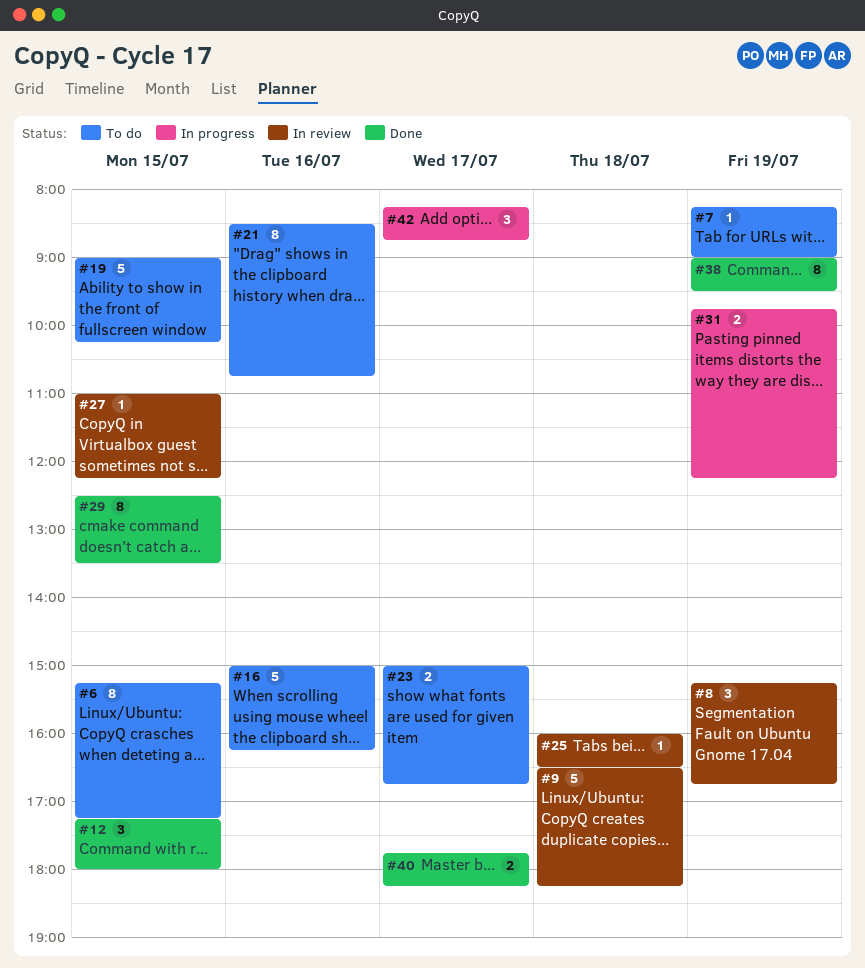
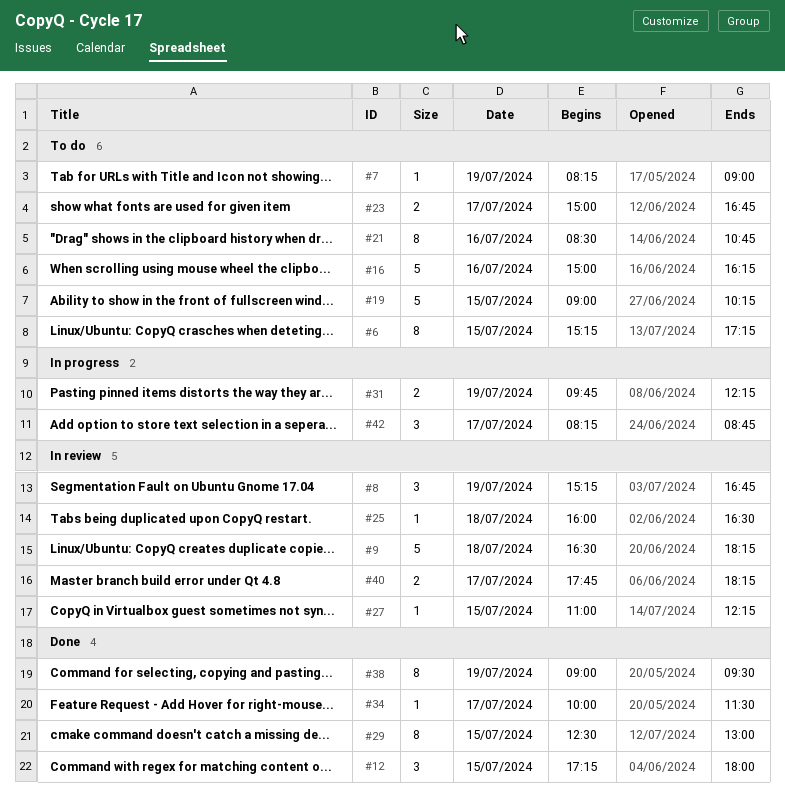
#29, ends: 13:30 -> 13:00
#34: none -> present
#40, status: Done -> In review

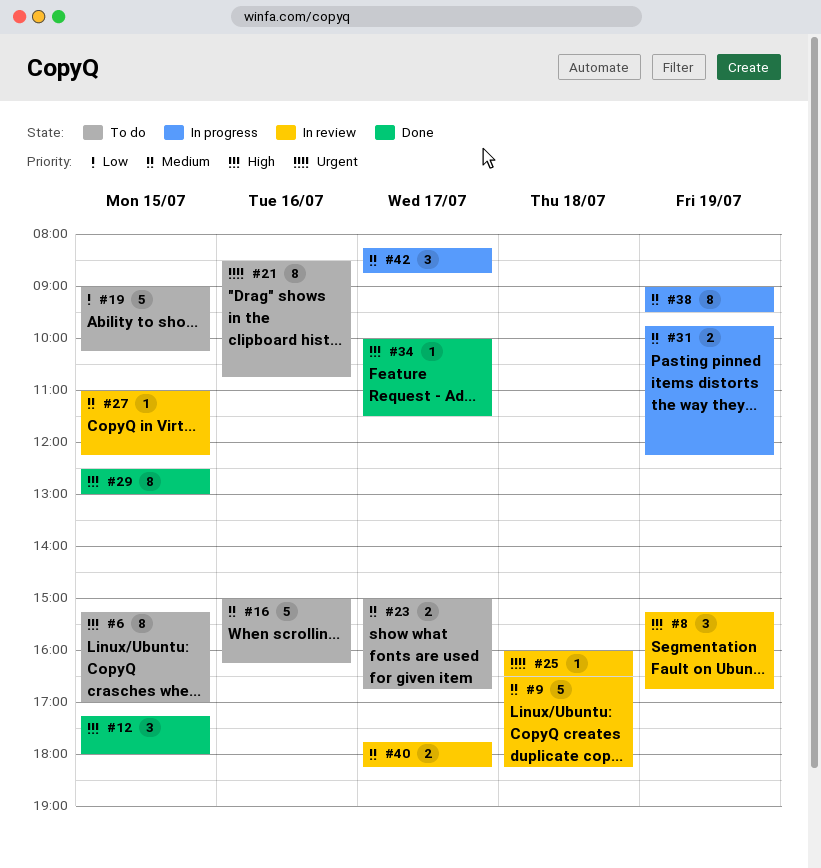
#6, ends: 17:15 -> 17:00
#7: present -> none
#38, status: Done -> In progress

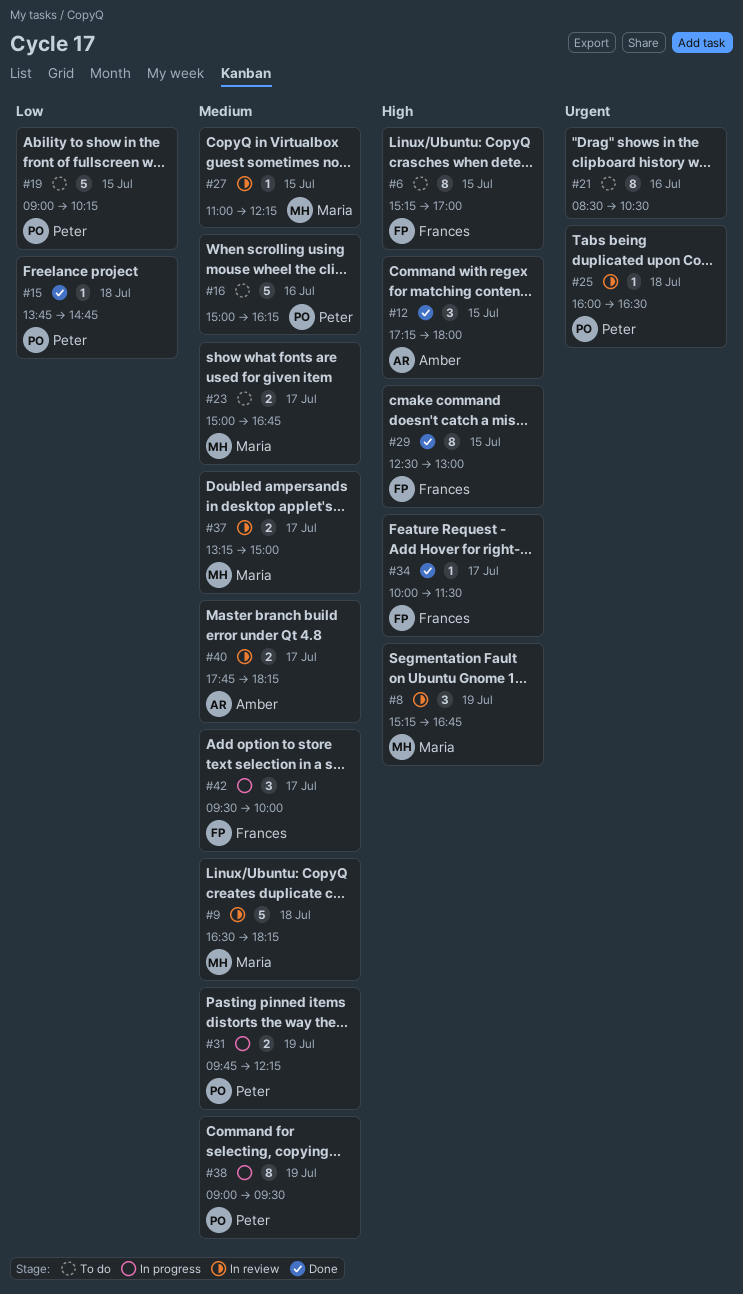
#15: none -> present
#21, ends: 10:45 -> 10:30
#37: none -> present
#42, begins: 08:15 -> 09:30
#42, ends: 08:45 -> 10:00

